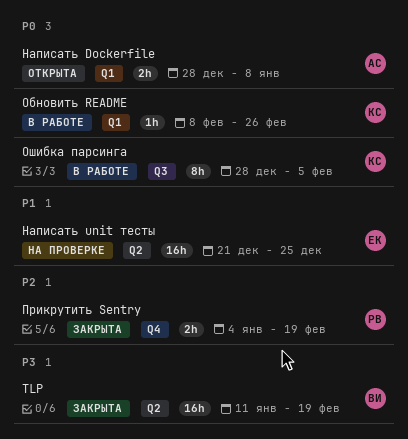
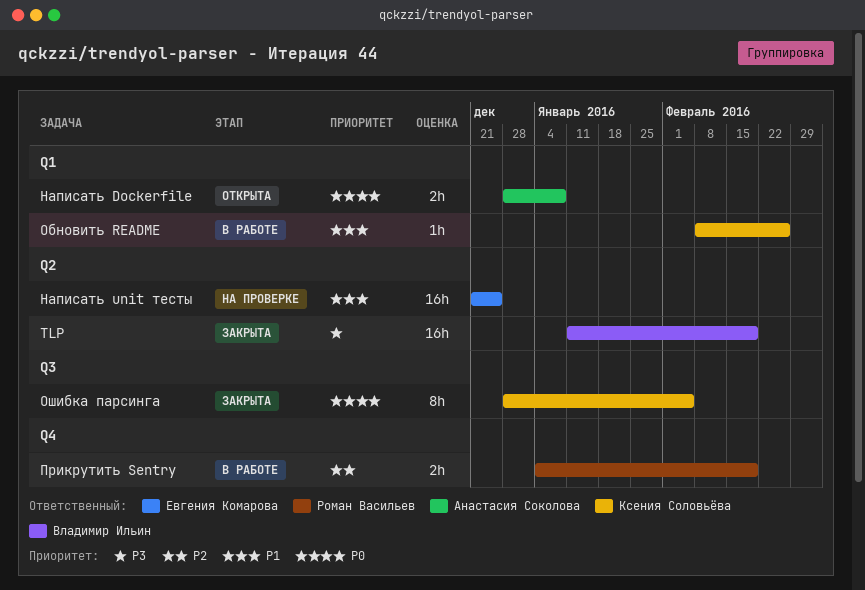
Обновить README, priority: P0 -> P1
Ошибка парсинга, status: В работе -> Закрыта
Прикрутить Sentry, status: Закрыта -> В работе

